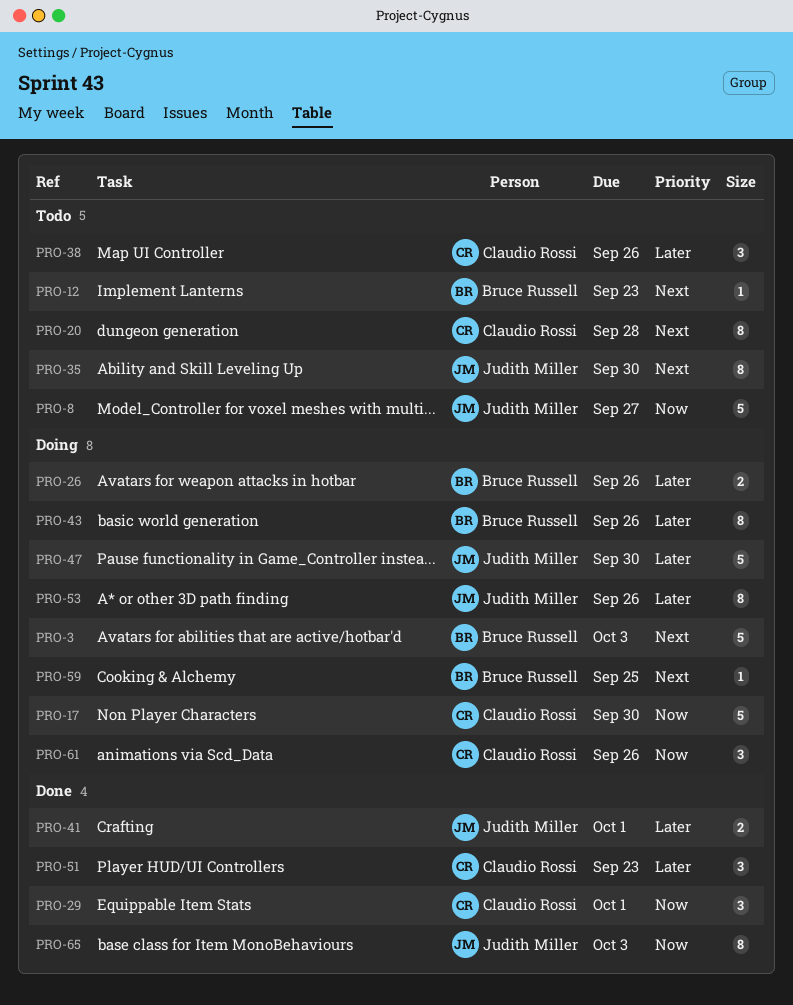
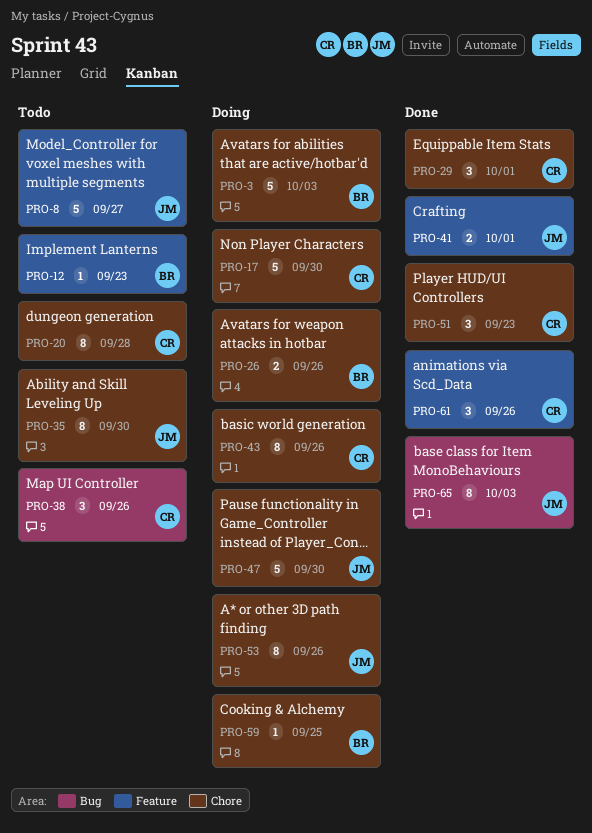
PRO-43, owner: Bruce Russell -> Claudio Rossi
PRO-61, status: Doing -> Done

